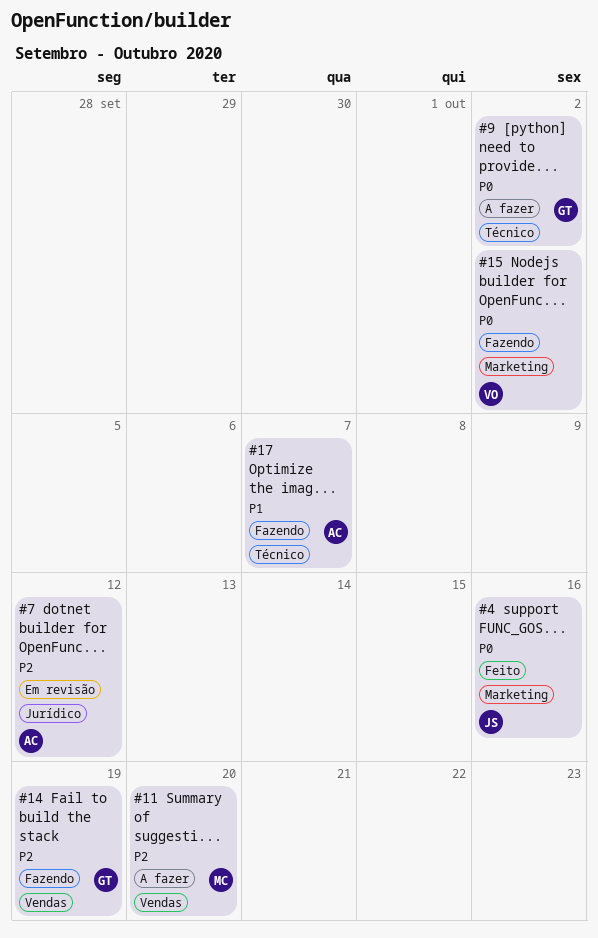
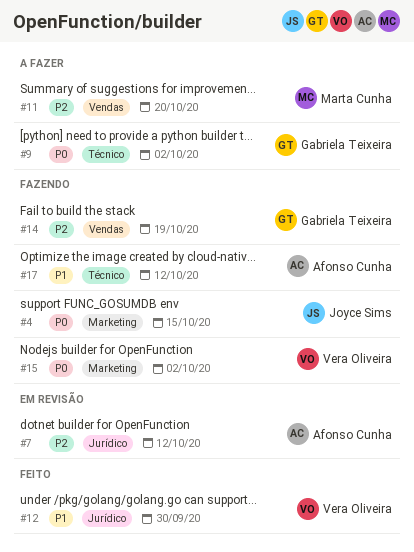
#4, status: Feito -> Fazendo
#4, due: Oct 16 -> Oct 15
#12: none -> present
#17, due: Oct 7 -> Oct 12

